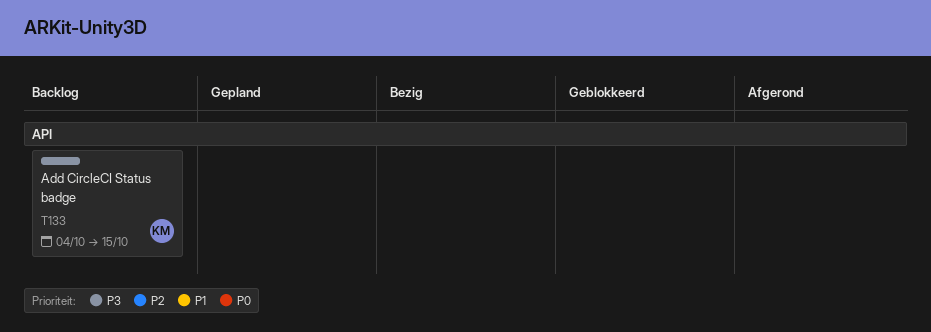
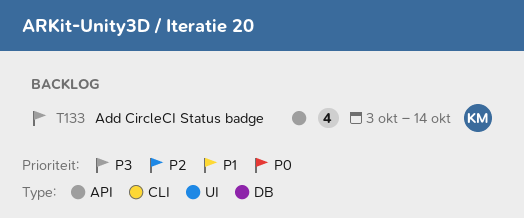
T133, start: Oct 4 -> Oct 3
T133, due: Oct 15 -> Oct 14

